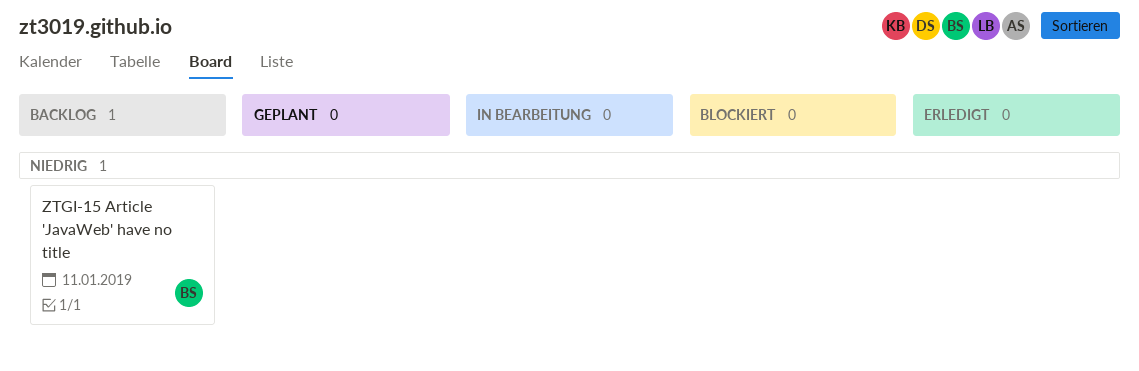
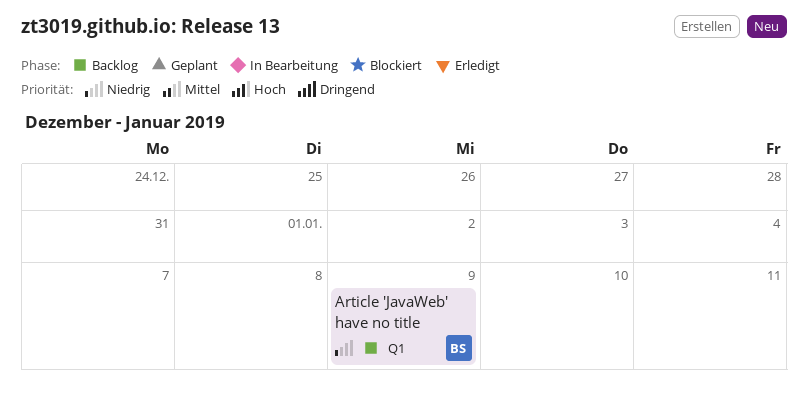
Article 'JavaWeb' have no title, due: Jan 11 -> Jan 9

